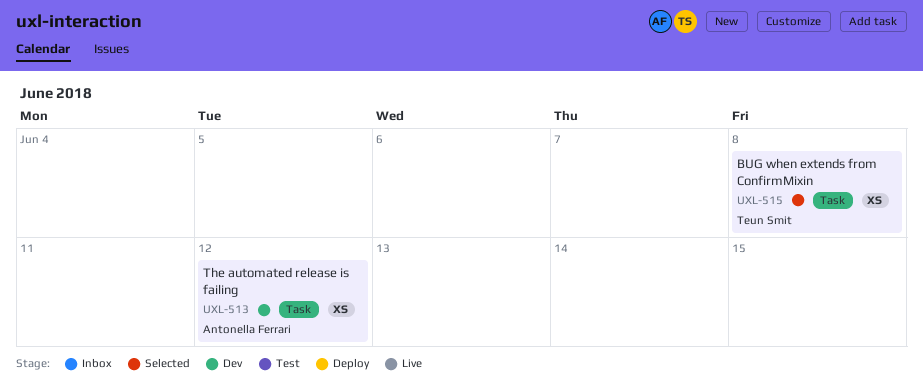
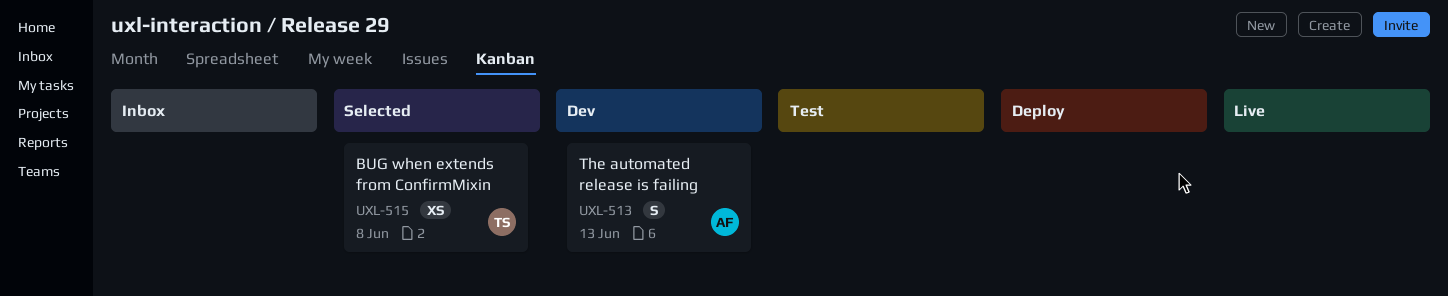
UXL-513, estimate: XS -> S
UXL-513, due: Jun 12 -> Jun 13

